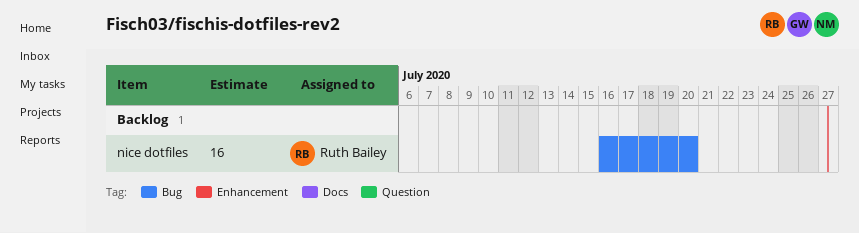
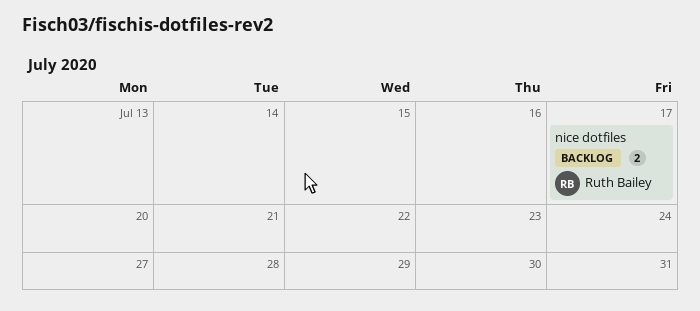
nice dotfiles, estimate: 16 -> 2
nice dotfiles, due: Jul 20 -> Jul 17

